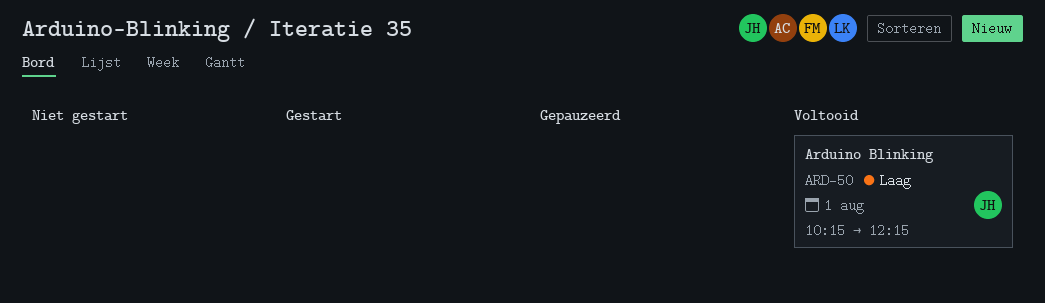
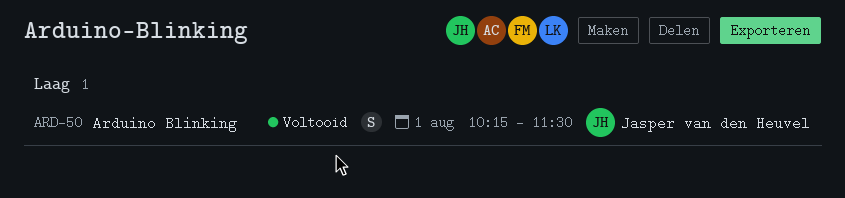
ARD-50, ends: 12:15 -> 11:30

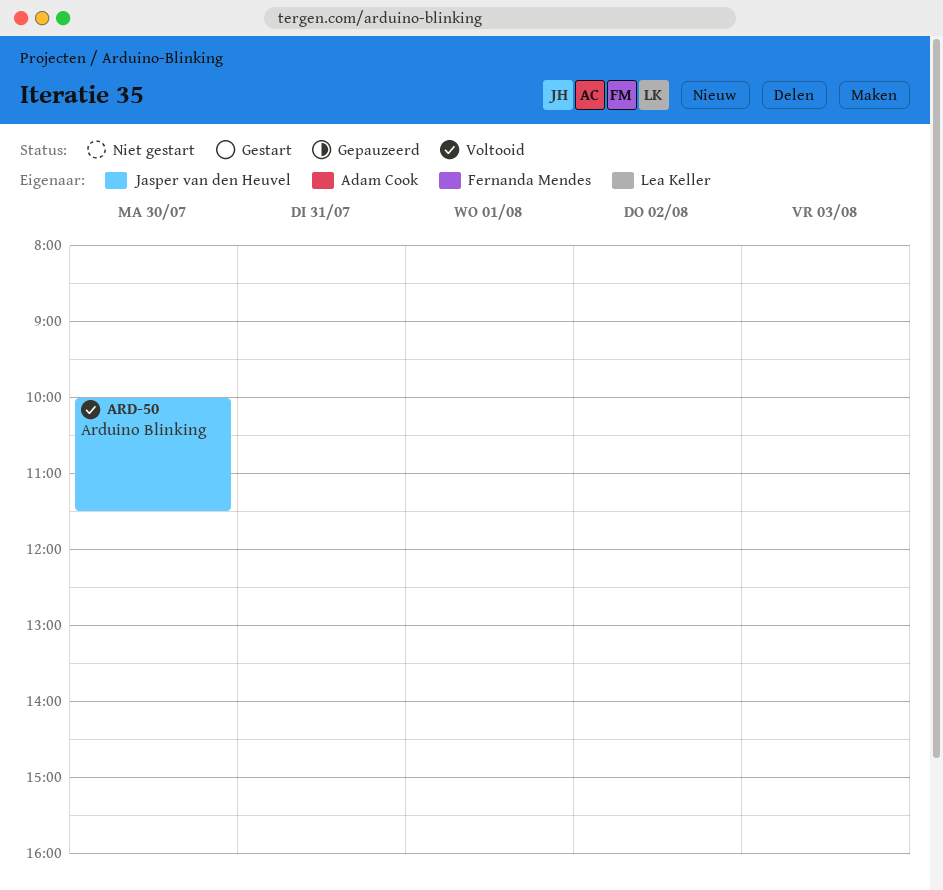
ARD-50, day: Aug 1 -> Jul 30
ARD-50, begins: 10:15 -> 10:00

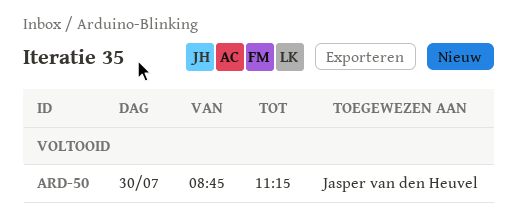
ARD-50, begins: 10:00 -> 08:45
ARD-50, ends: 11:30 -> 11:15

